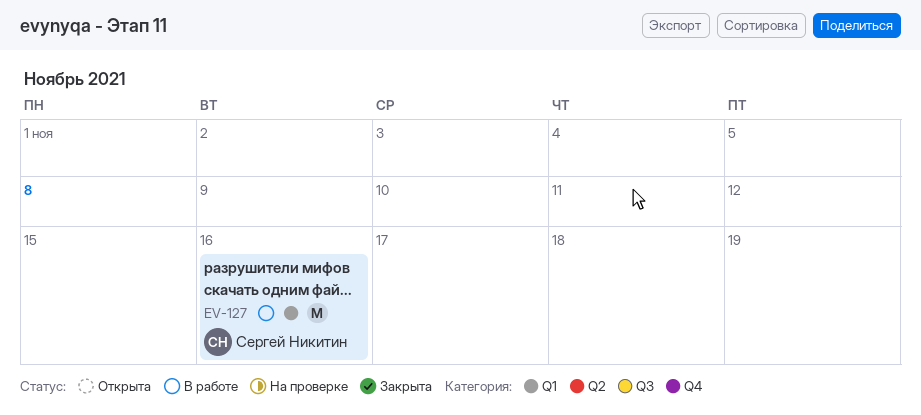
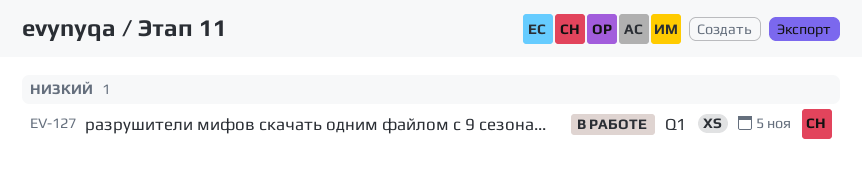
EV-127, estimate: M -> XS
EV-127, due: Nov 16 -> Nov 5

